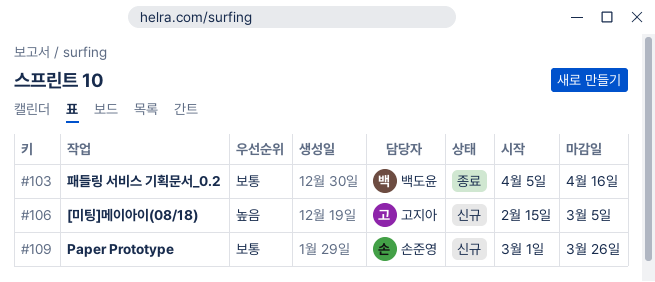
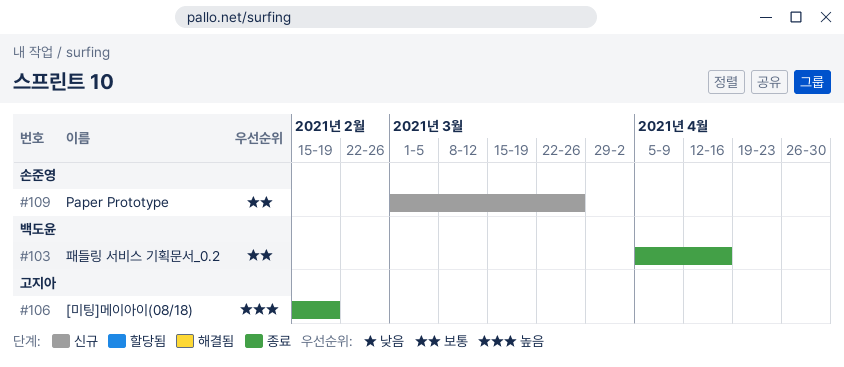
#106, status: 신규 -> 종료
#106, due: Mar 5 -> Feb 19

